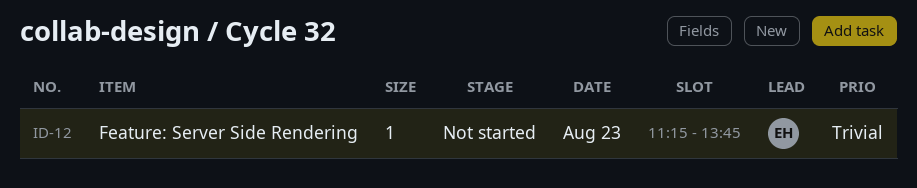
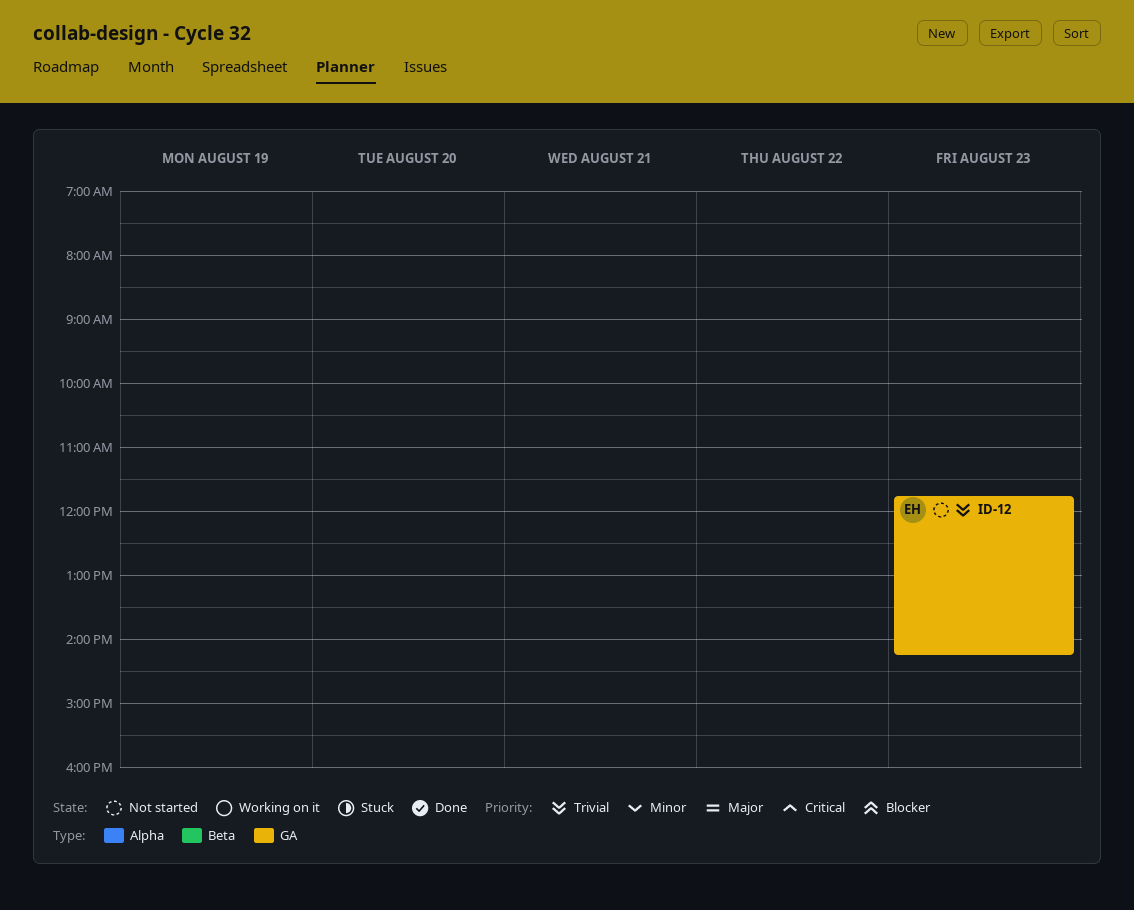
ID-12, begins: 11:15 -> 11:45
ID-12, ends: 13:45 -> 14:15

